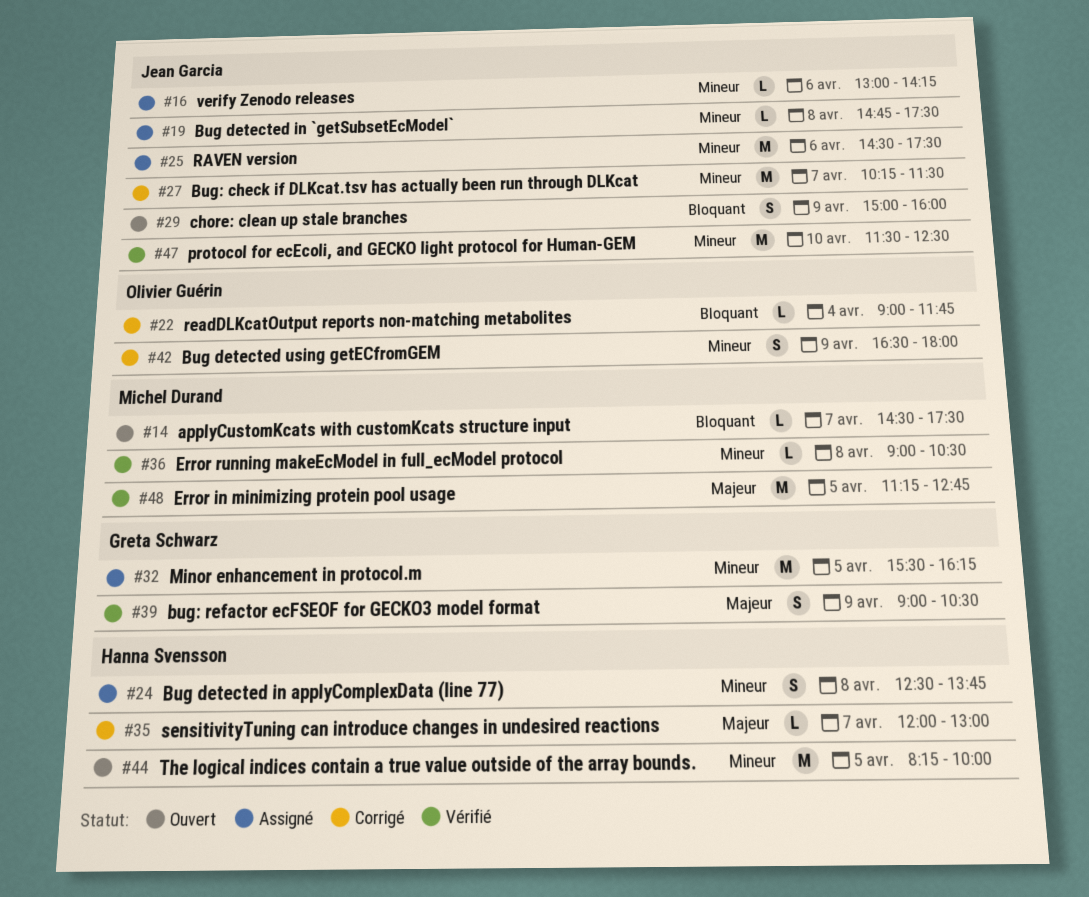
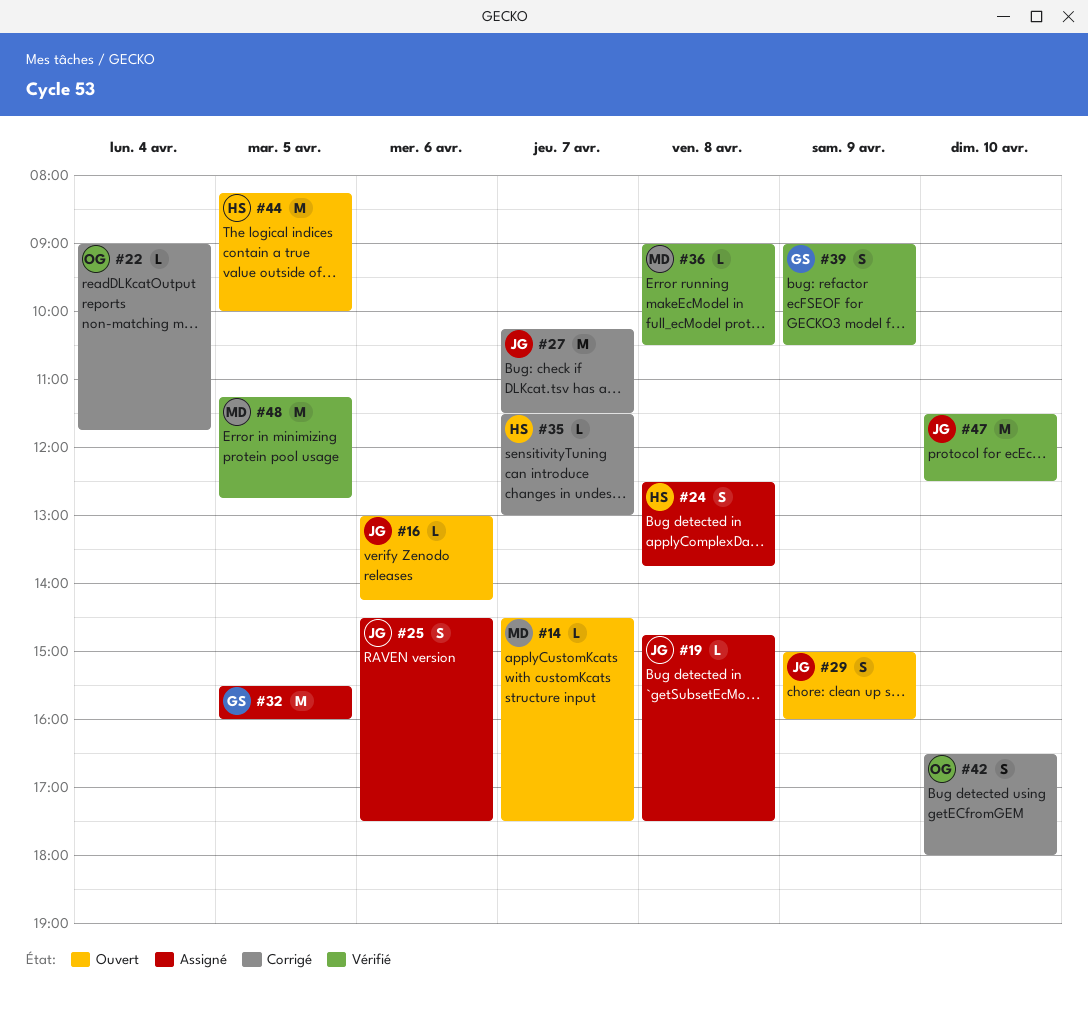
#16, status: Assigné -> Ouvert
#25, estimate: M -> S
#32, ends: 16:15 -> 16:00
#35, begins: 12:00 -> 11:30
#42, day: Apr 9 -> Apr 10

